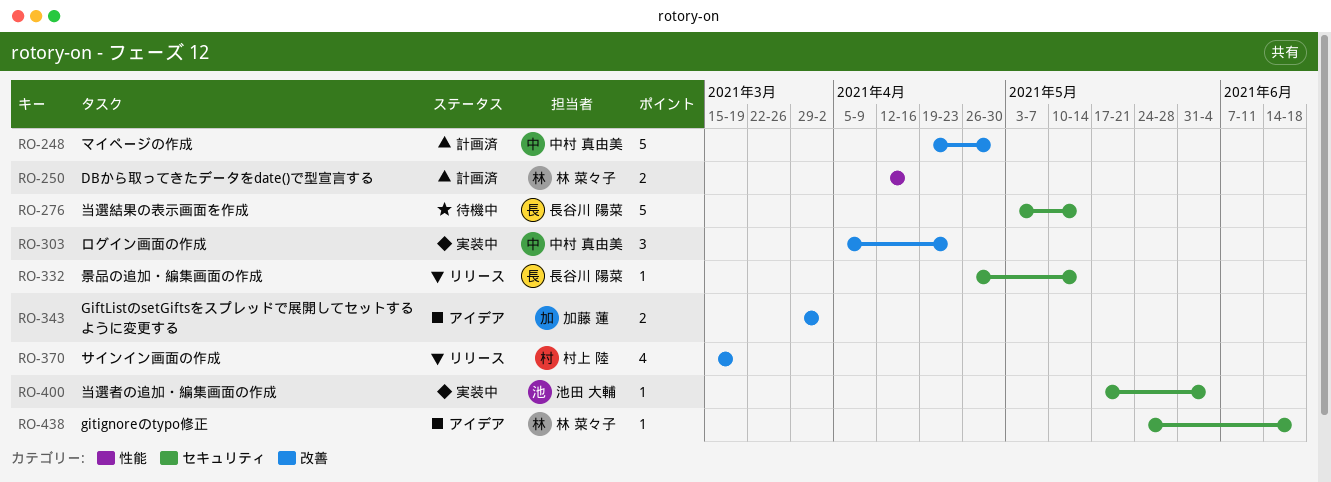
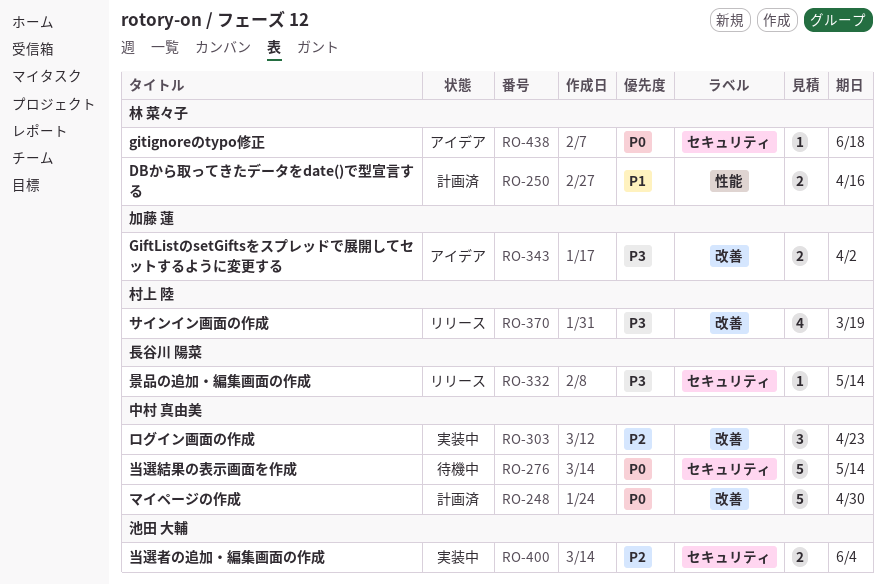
RO-276, owner: 長谷川 陽菜 -> 中村 真由美
RO-400, estimate: 1 -> 2

